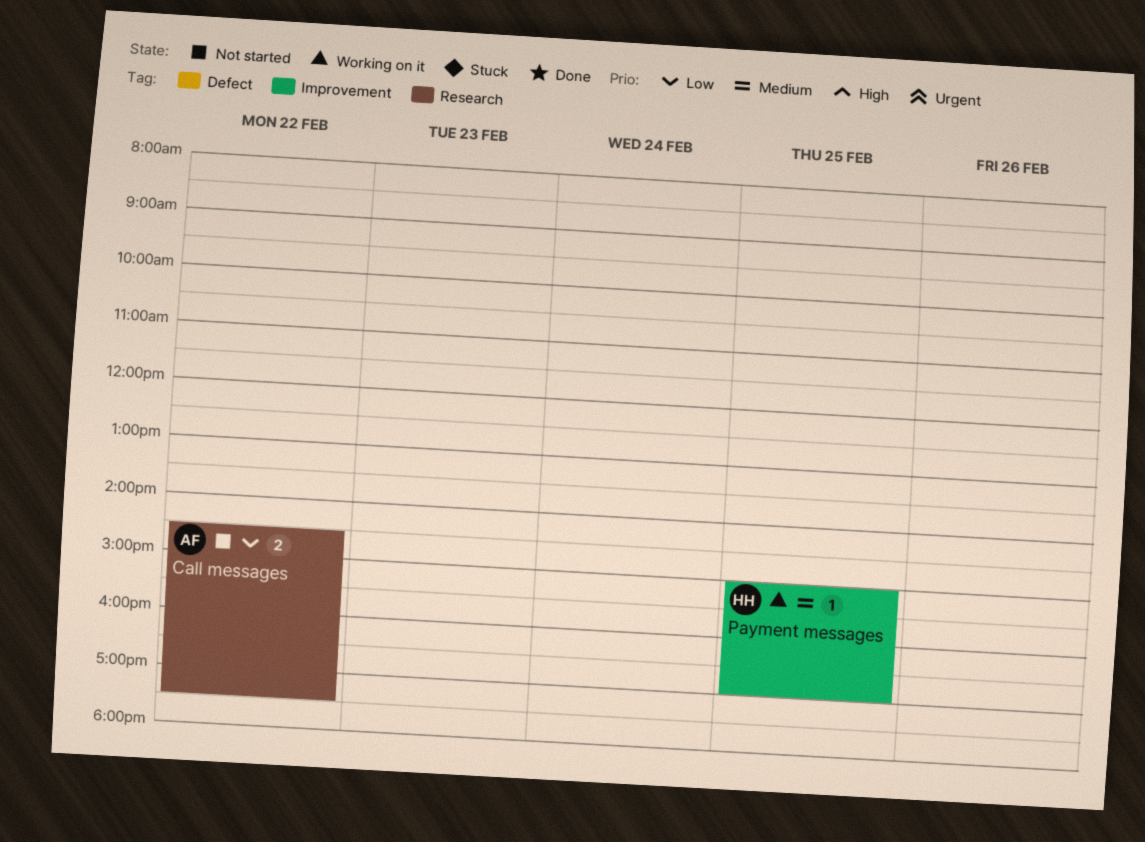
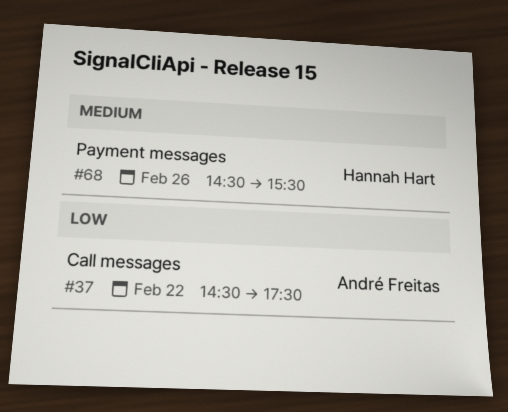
Payment messages, day: Feb 25 -> Feb 26
Payment messages, begins: 15:00 -> 14:30
Payment messages, ends: 17:00 -> 15:30

